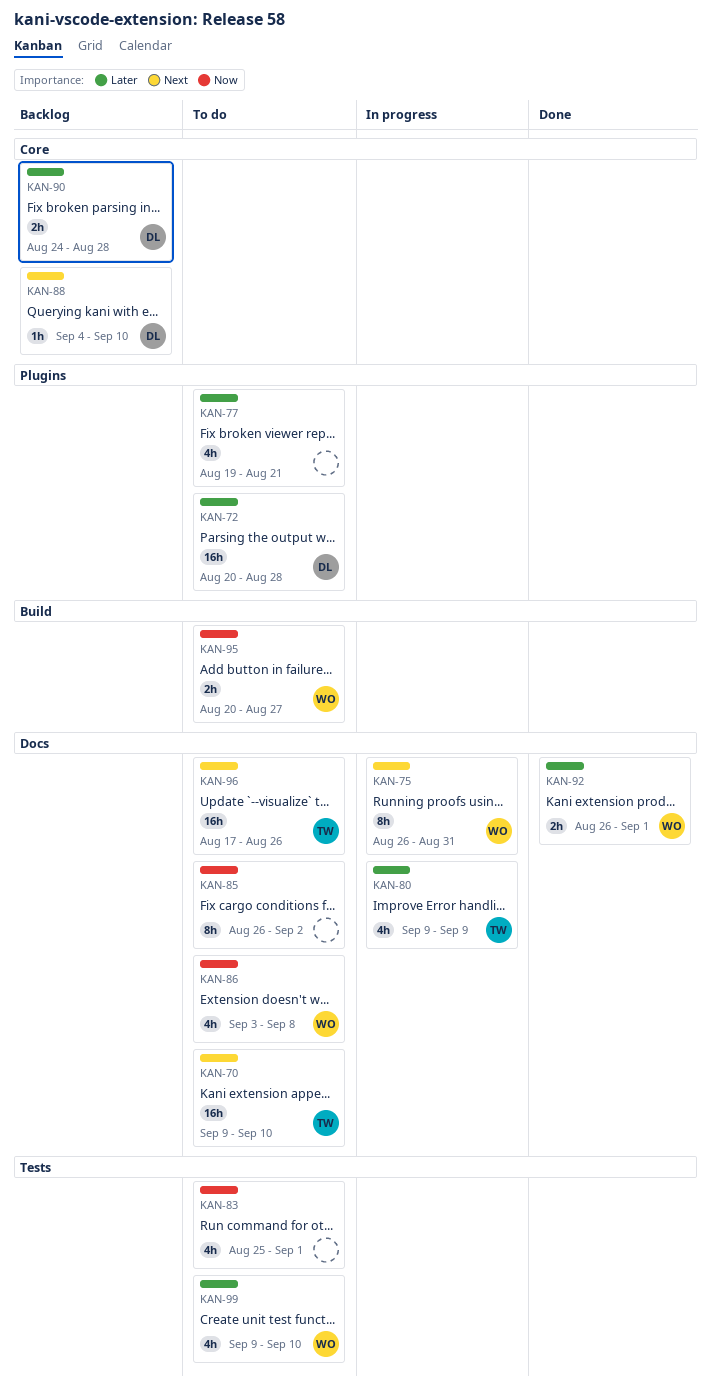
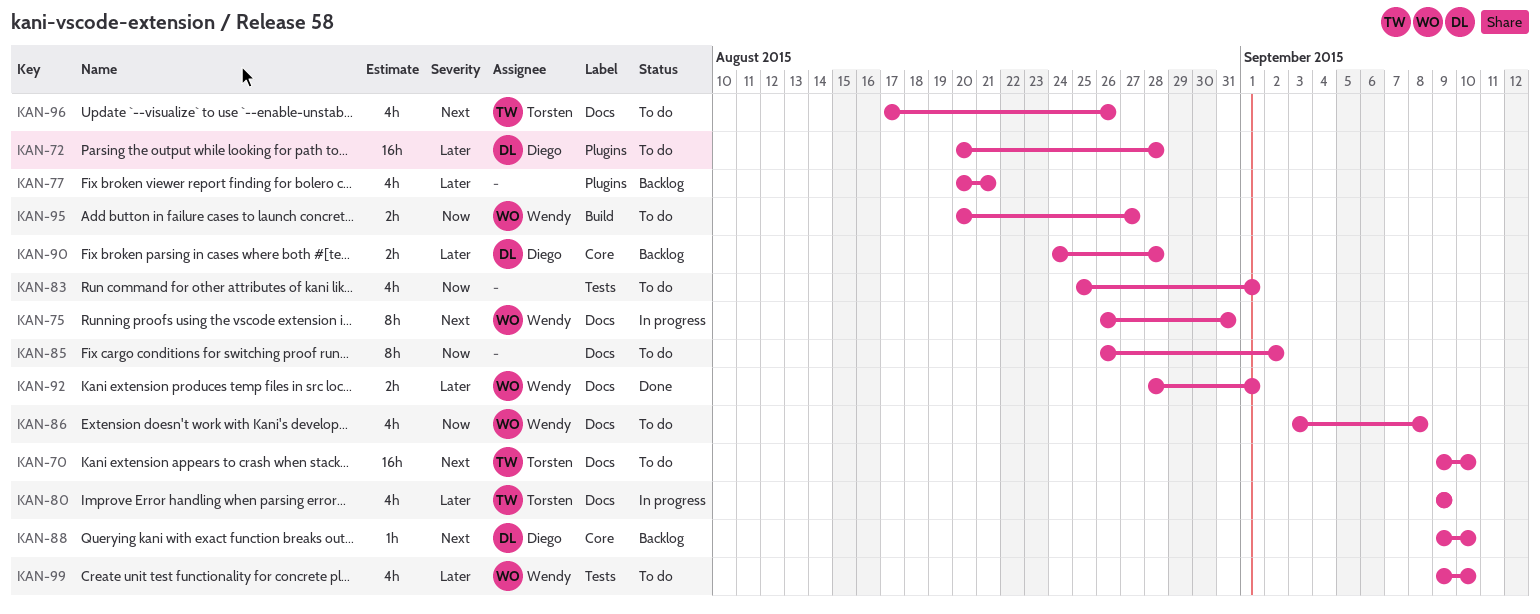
KAN-77, status: To do -> Backlog
KAN-77, start: Aug 19 -> Aug 20
KAN-88, start: Sep 4 -> Sep 9
KAN-92, start: Aug 26 -> Aug 28
KAN-96, estimate: 16h -> 4h

